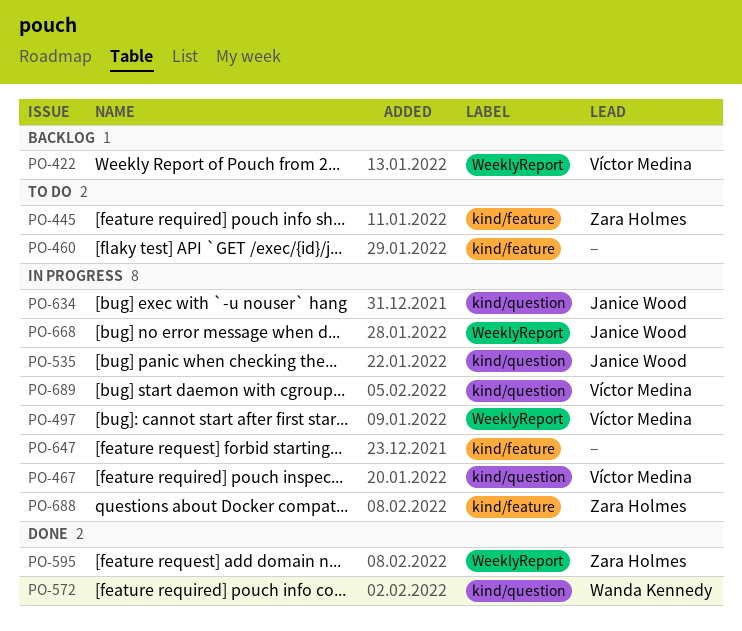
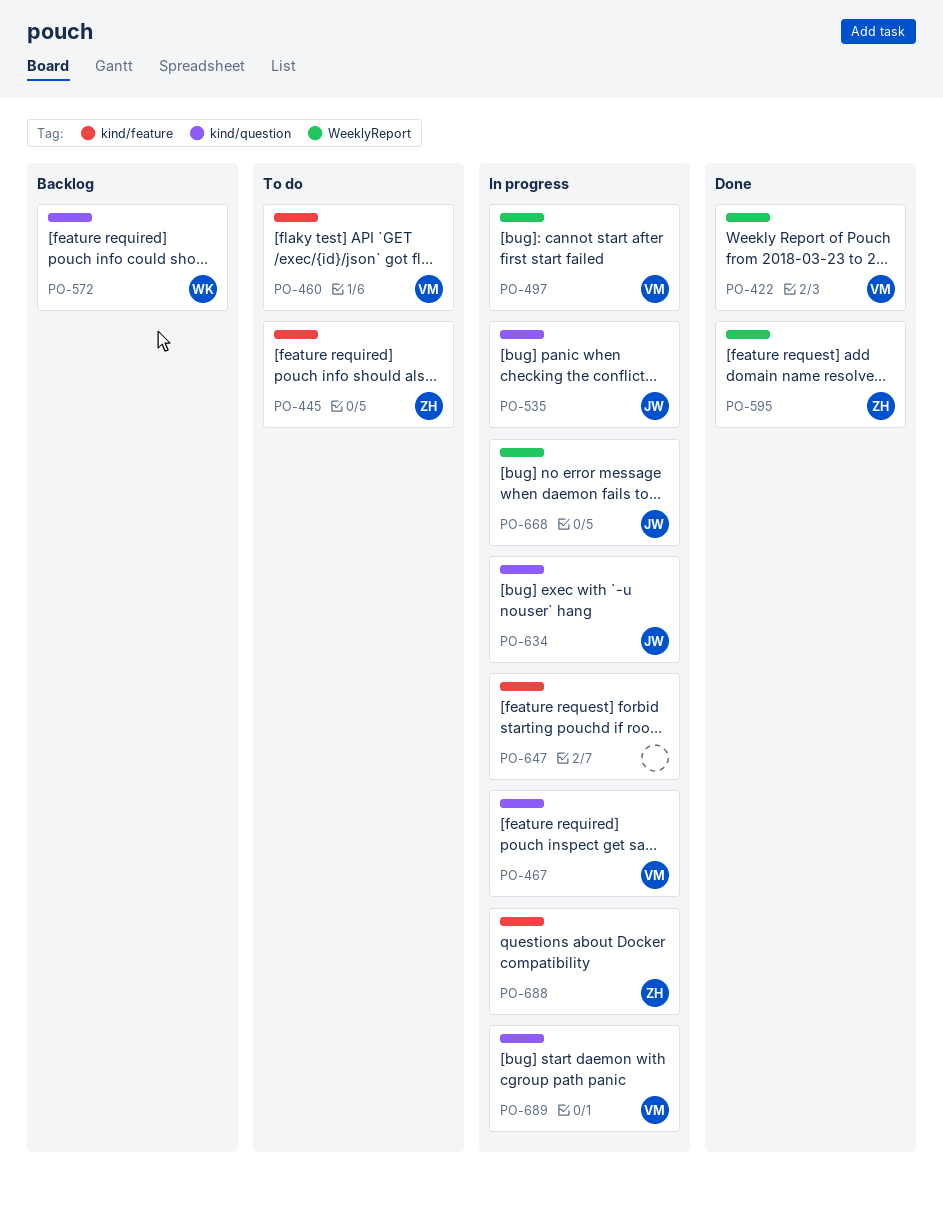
PO-422, status: Backlog -> Done
PO-460, owner: none -> Víctor Medina
PO-572, status: Done -> Backlog

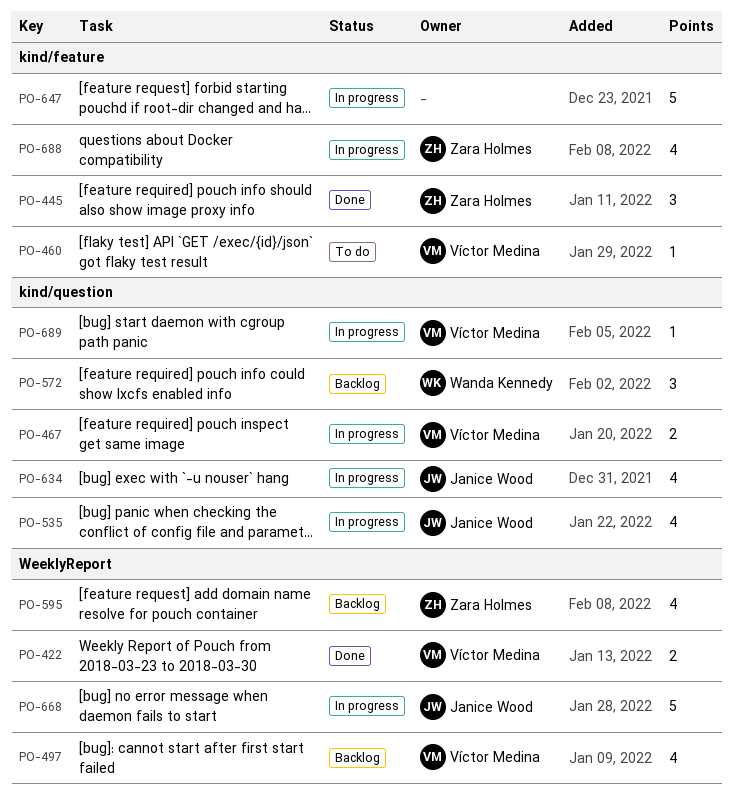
PO-445, status: To do -> Done
PO-497, status: In progress -> Backlog
PO-595, status: Done -> Backlog

